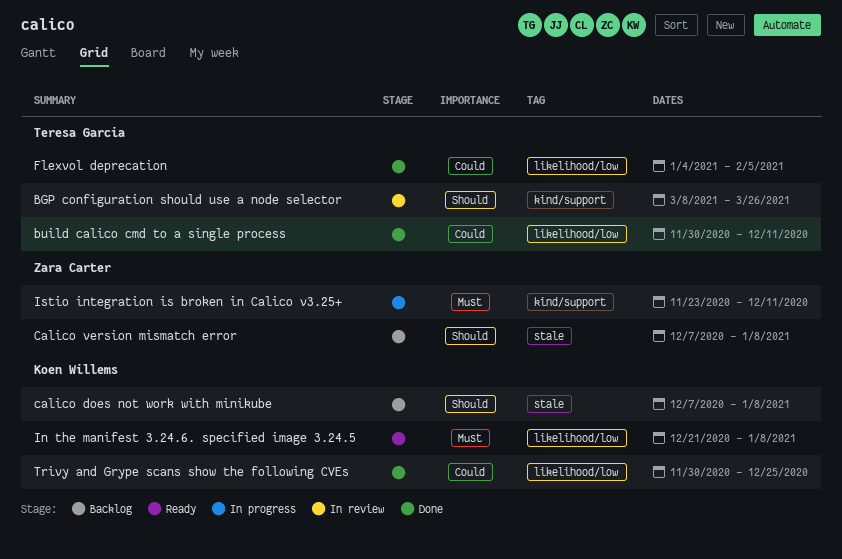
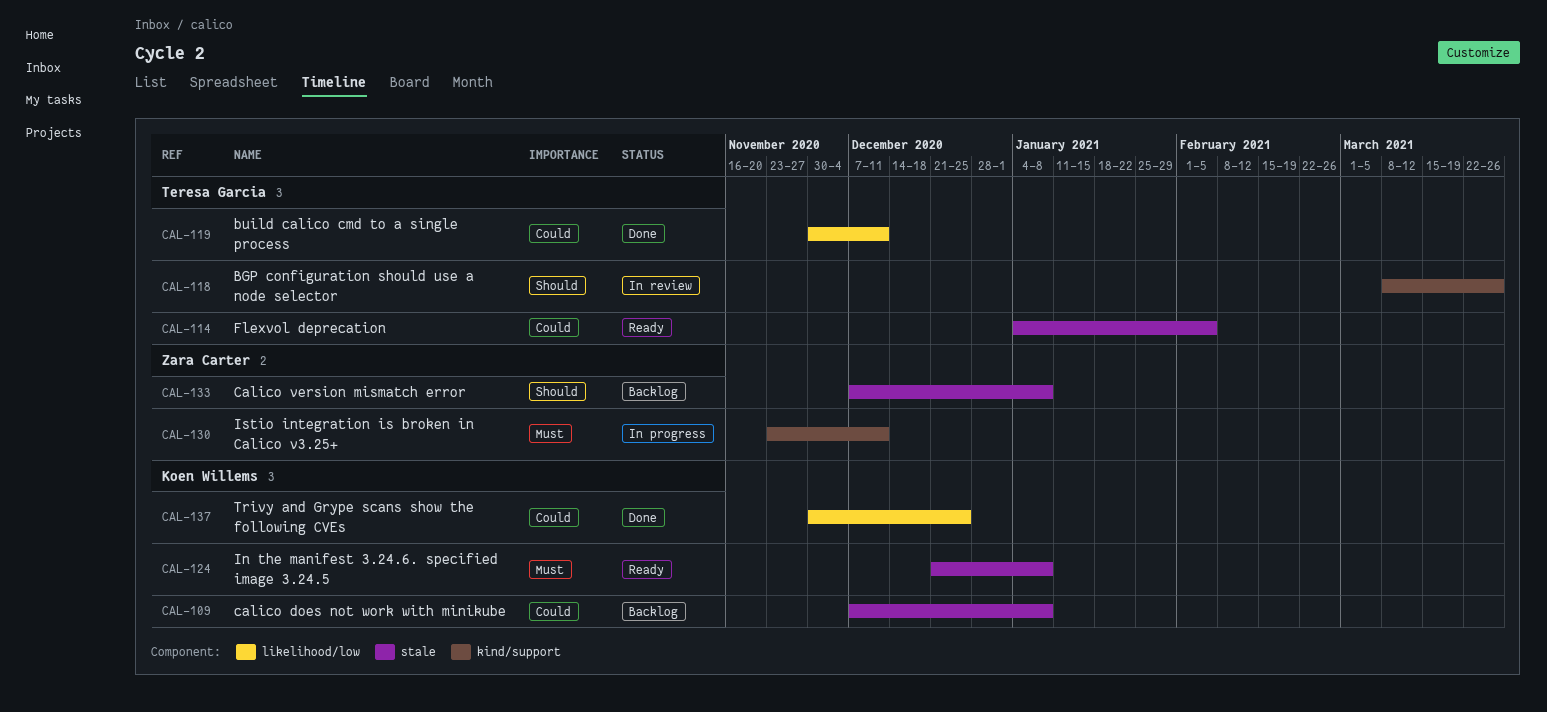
calico does not work with minikube, priority: Should -> Could
Flexvol deprecation, status: Done -> Ready
Flexvol deprecation, label: likelihood/low -> stale
In the manifest 3.24.6. specified image 3.24.5, label: likelihood/low -> stale

